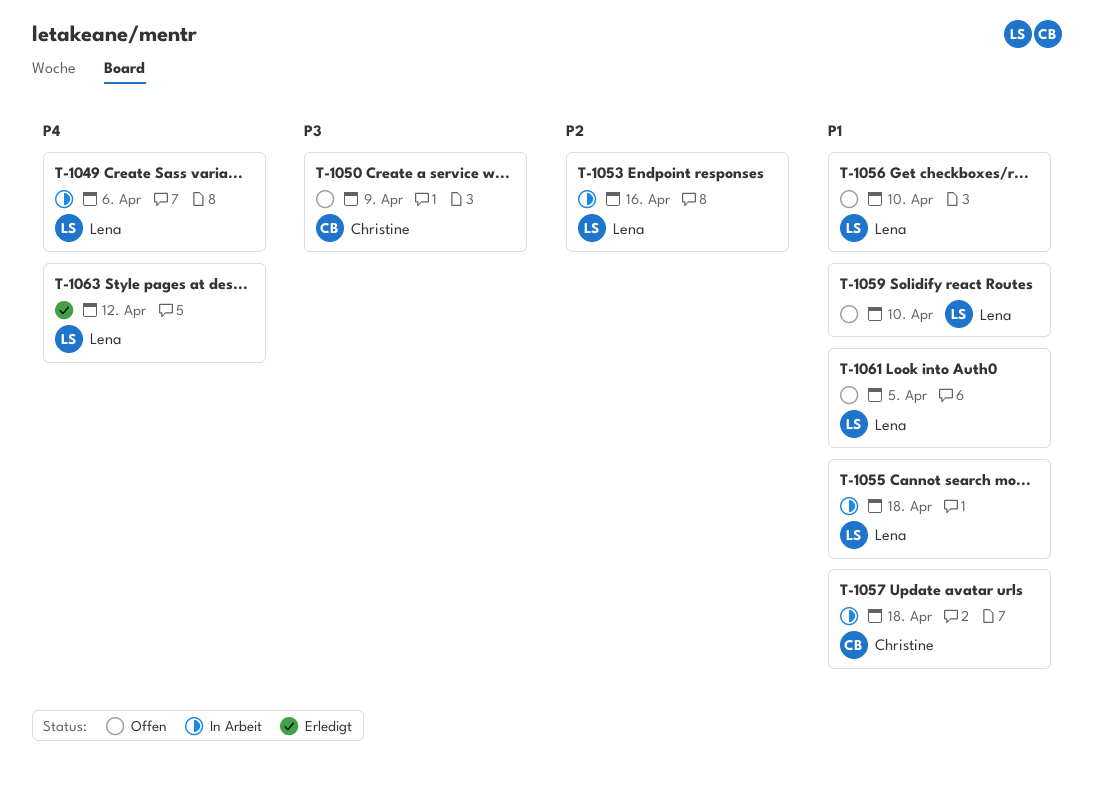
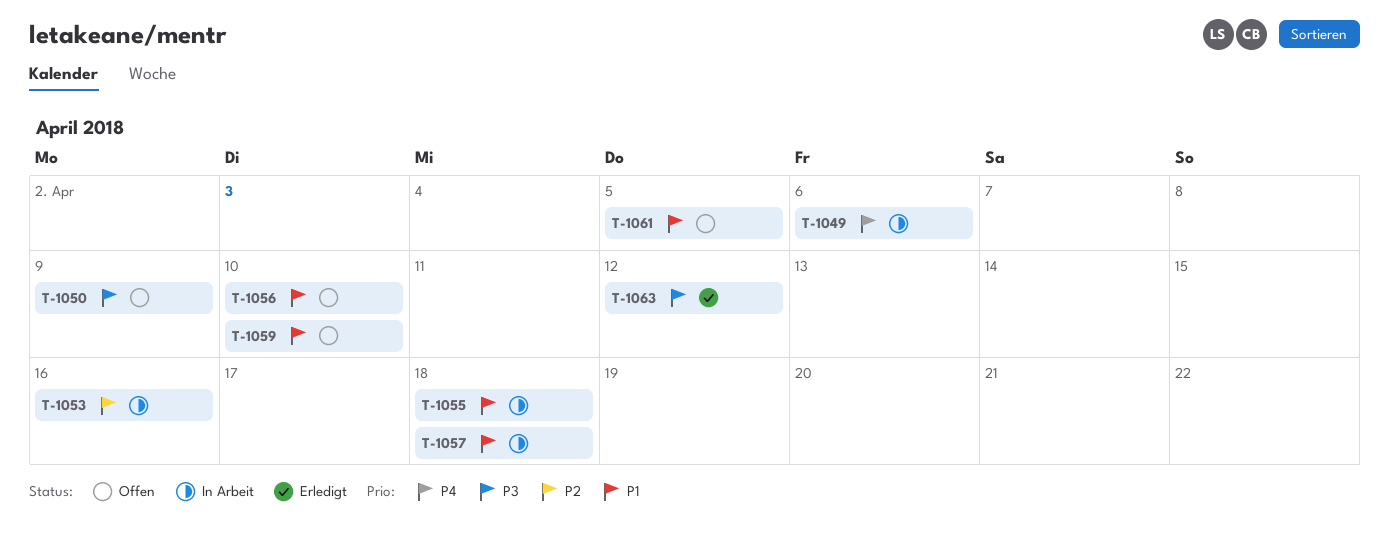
T-1063, priority: P4 -> P3

